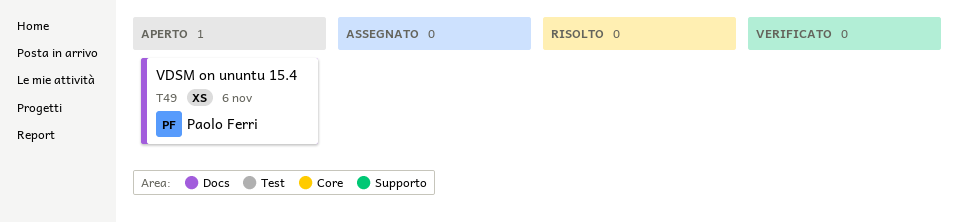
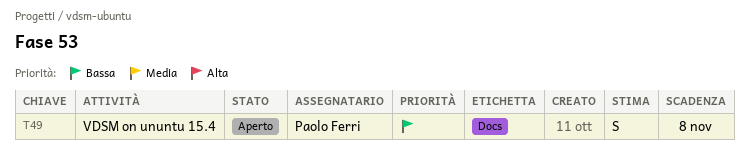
T49, estimate: XS -> S
T49, due: Nov 6 -> Nov 8

